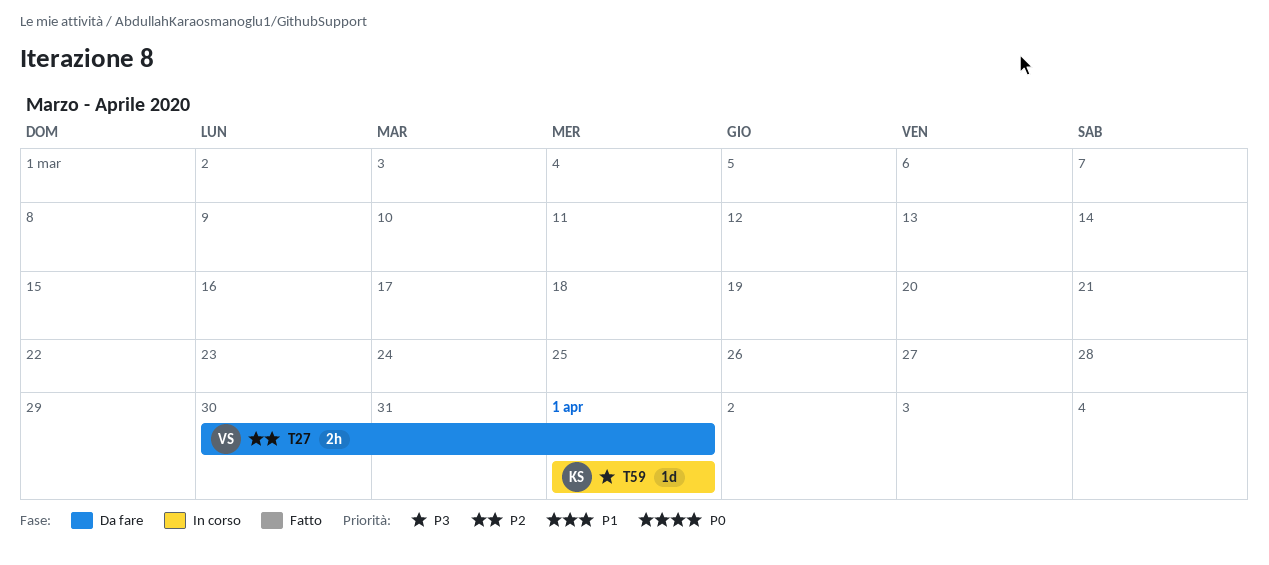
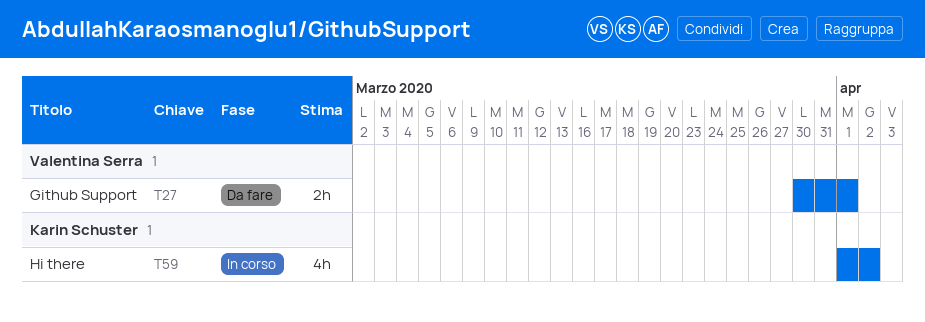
T59, estimate: 1d -> 4h
T59, due: Apr 1 -> Apr 2

